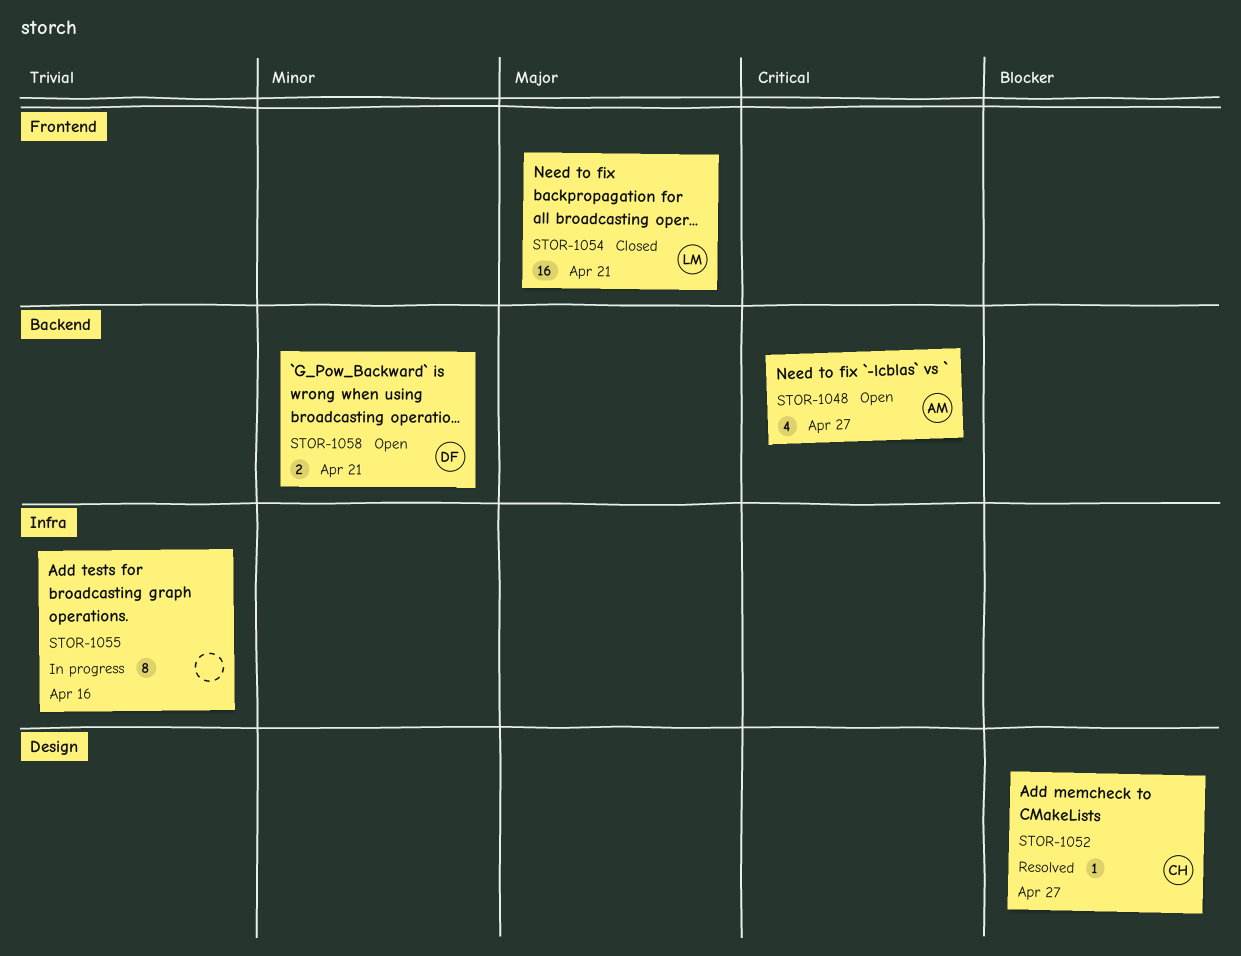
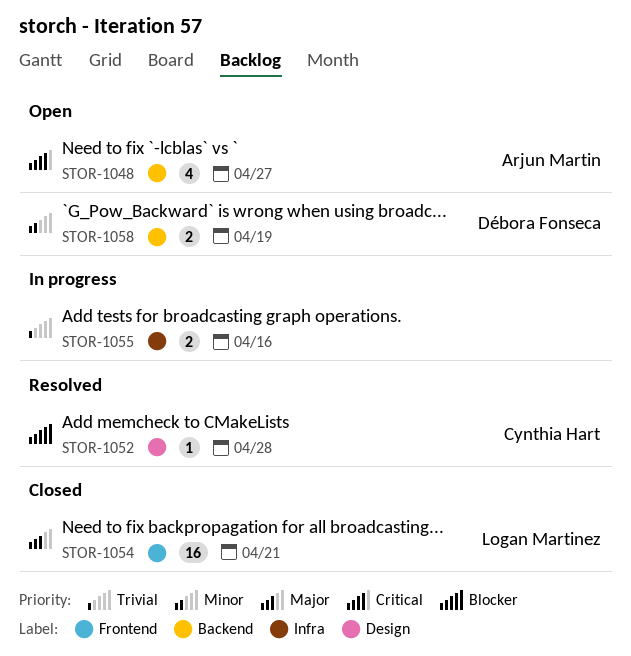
STOR-1052, due: Apr 27 -> Apr 28
STOR-1055, estimate: 8 -> 2
STOR-1058, due: Apr 21 -> Apr 19

